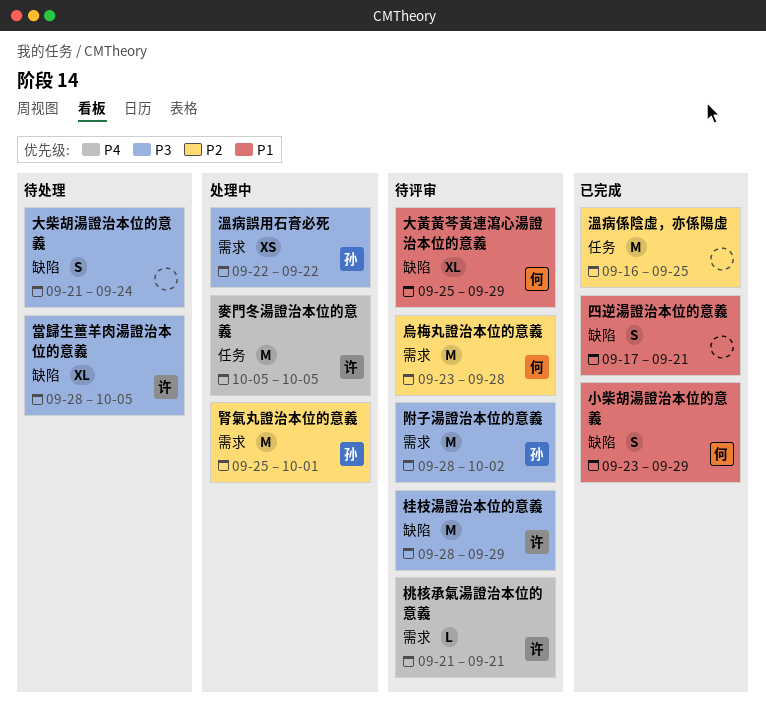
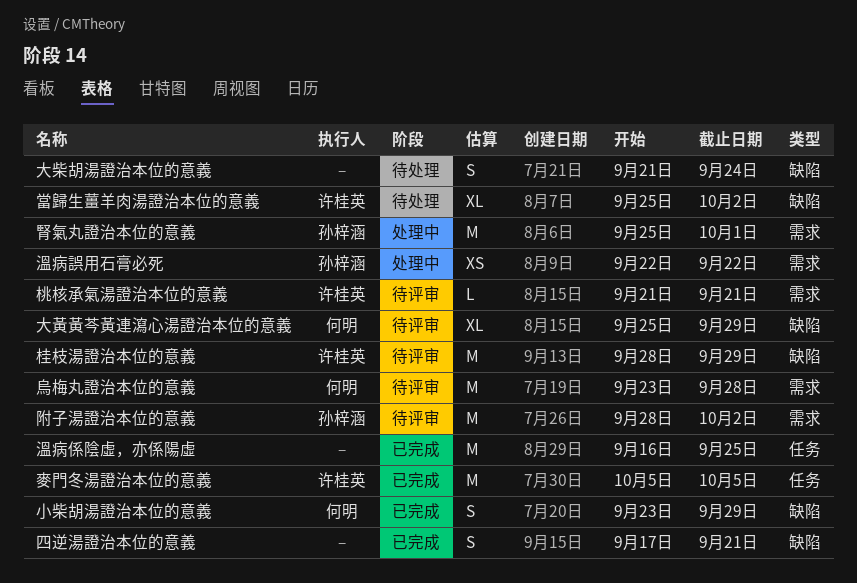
當歸生薑羊肉湯證治本位的意義, start: Sep 28 -> Sep 25
當歸生薑羊肉湯證治本位的意義, due: Oct 5 -> Oct 2
麥門冬湯證治本位的意義, status: 处理中 -> 已完成

